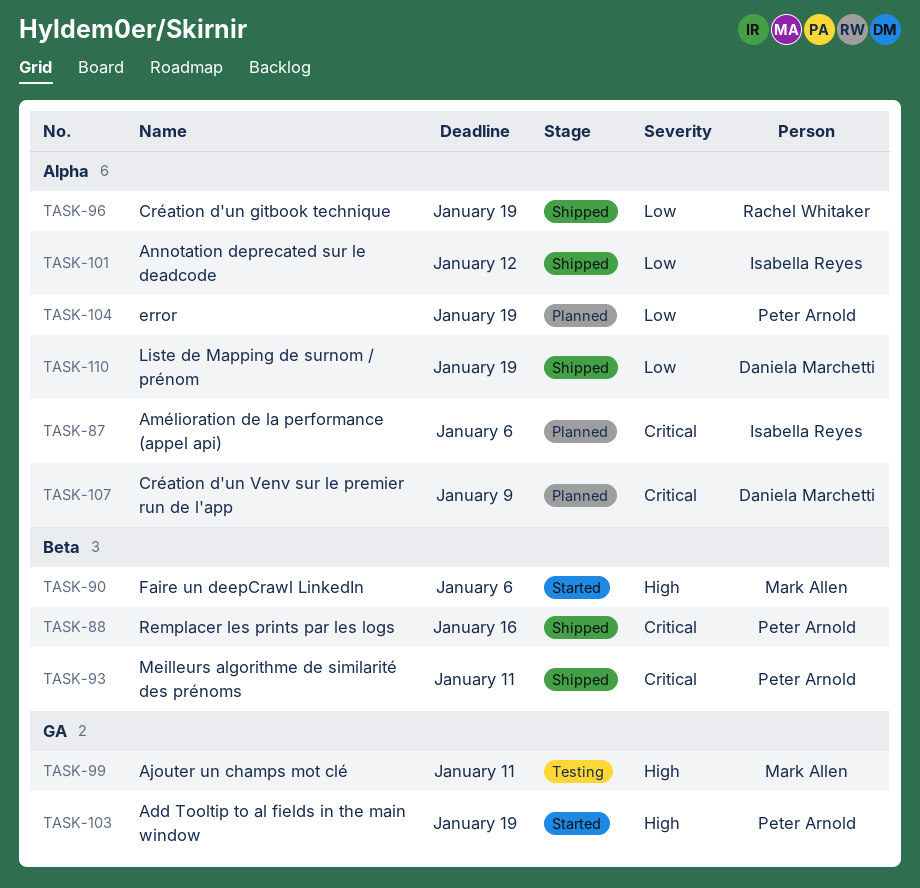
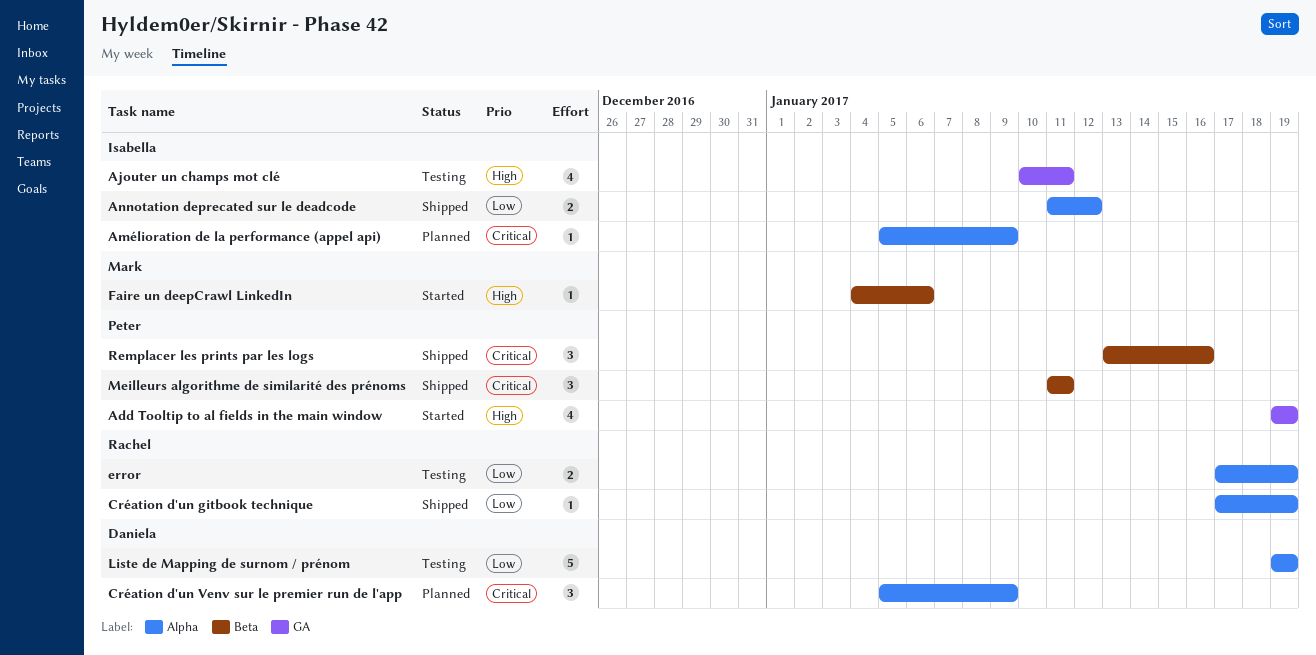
Ajouter un champs mot clé, owner: Mark Allen -> Isabella Reyes
Amélioration de la performance (appel api), due: Jan 6 -> Jan 9
error, status: Planned -> Testing
error, owner: Peter Arnold -> Rachel Whitaker
Liste de Mapping de surnom / prénom, status: Shipped -> Testing

